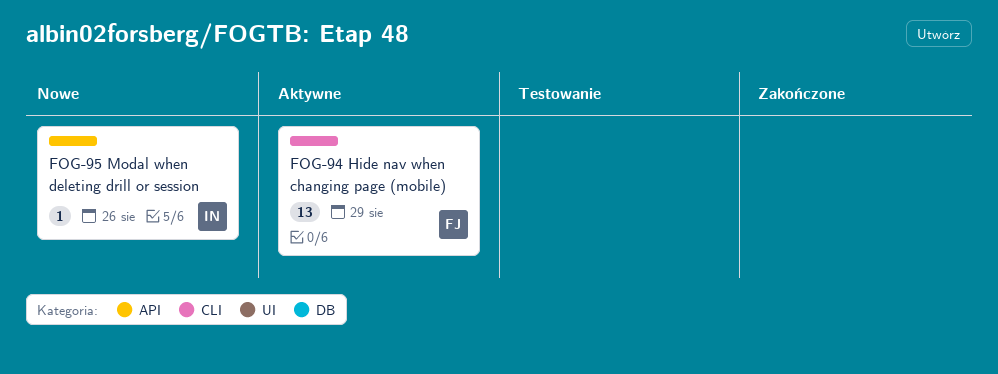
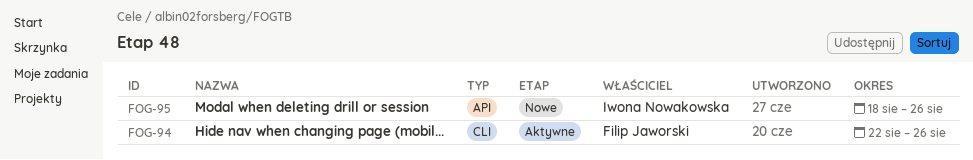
FOG-94, due: Aug 29 -> Aug 26

